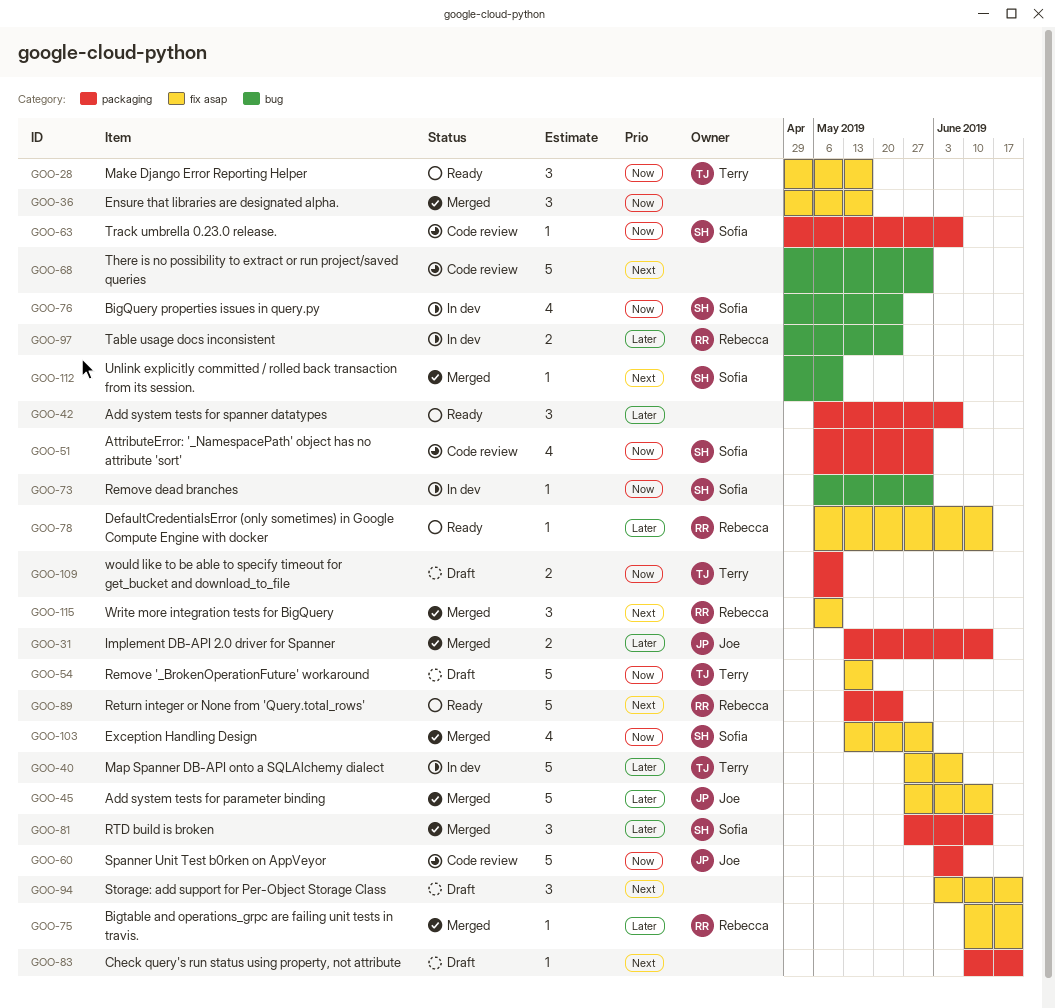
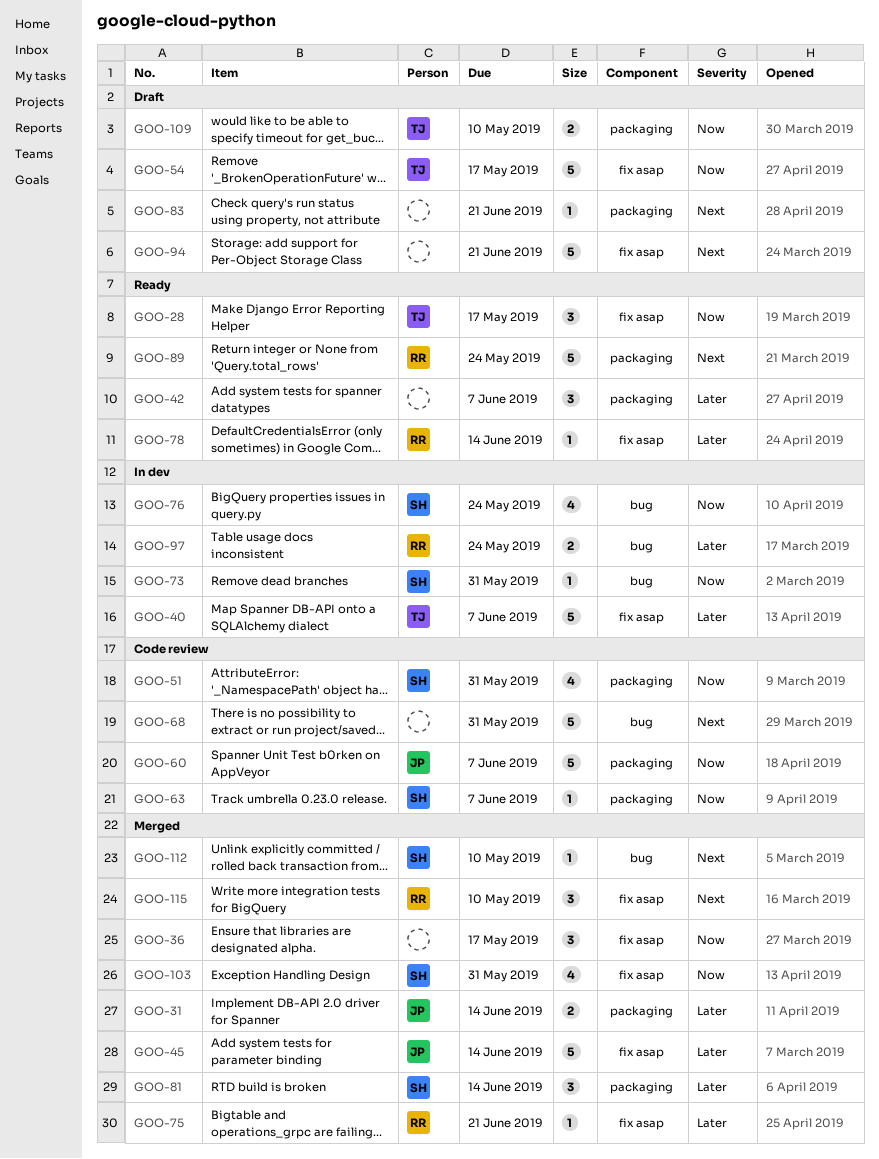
GOO-94, estimate: 3 -> 5

